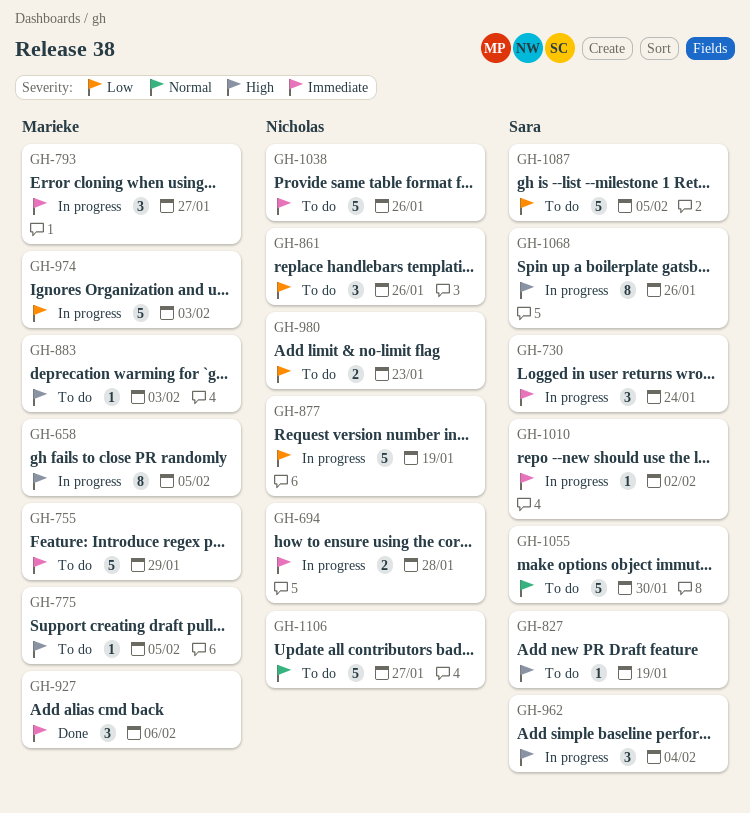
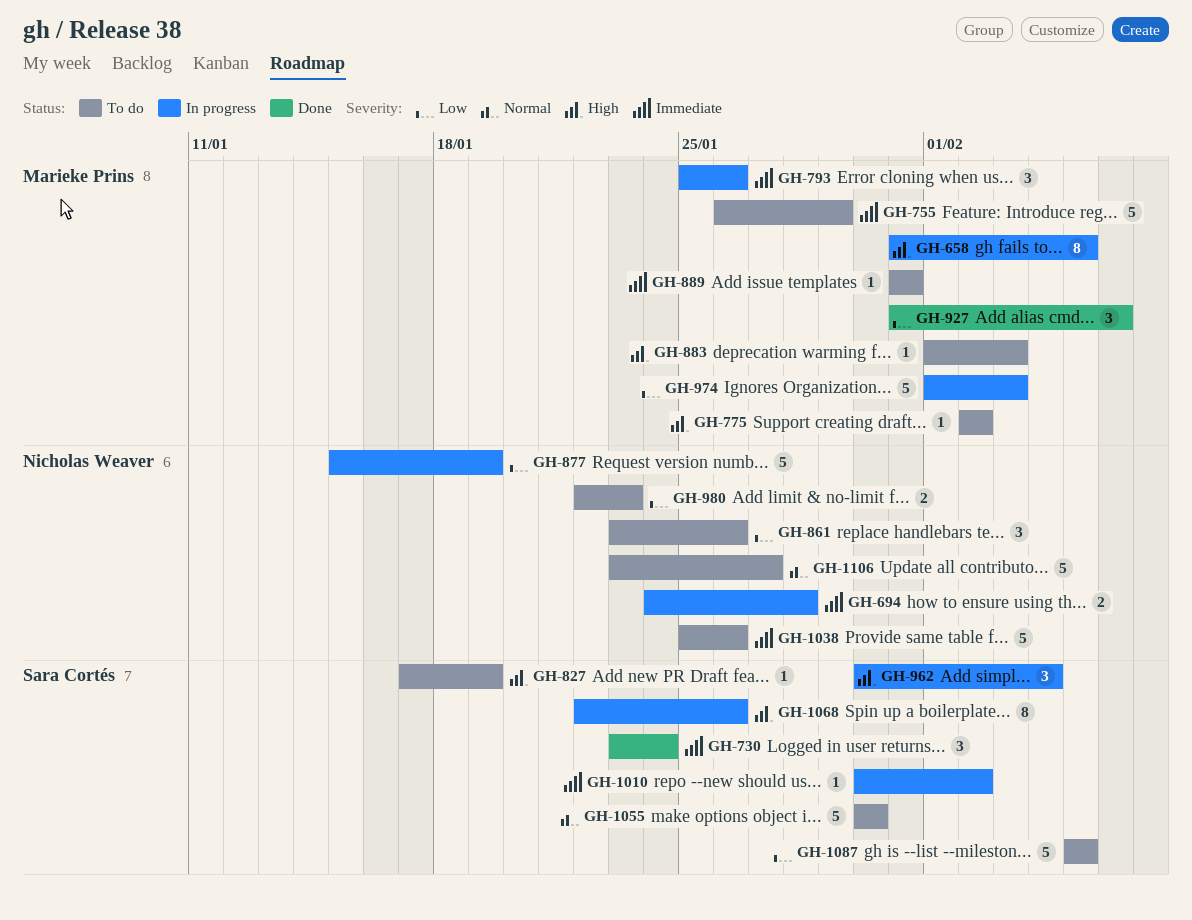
GH-730, status: In progress -> Done
GH-775, due: Feb 5 -> Feb 2
GH-793, due: Jan 27 -> Jan 26
GH-889: none -> present
GH-927, priority: Immediate -> Low

